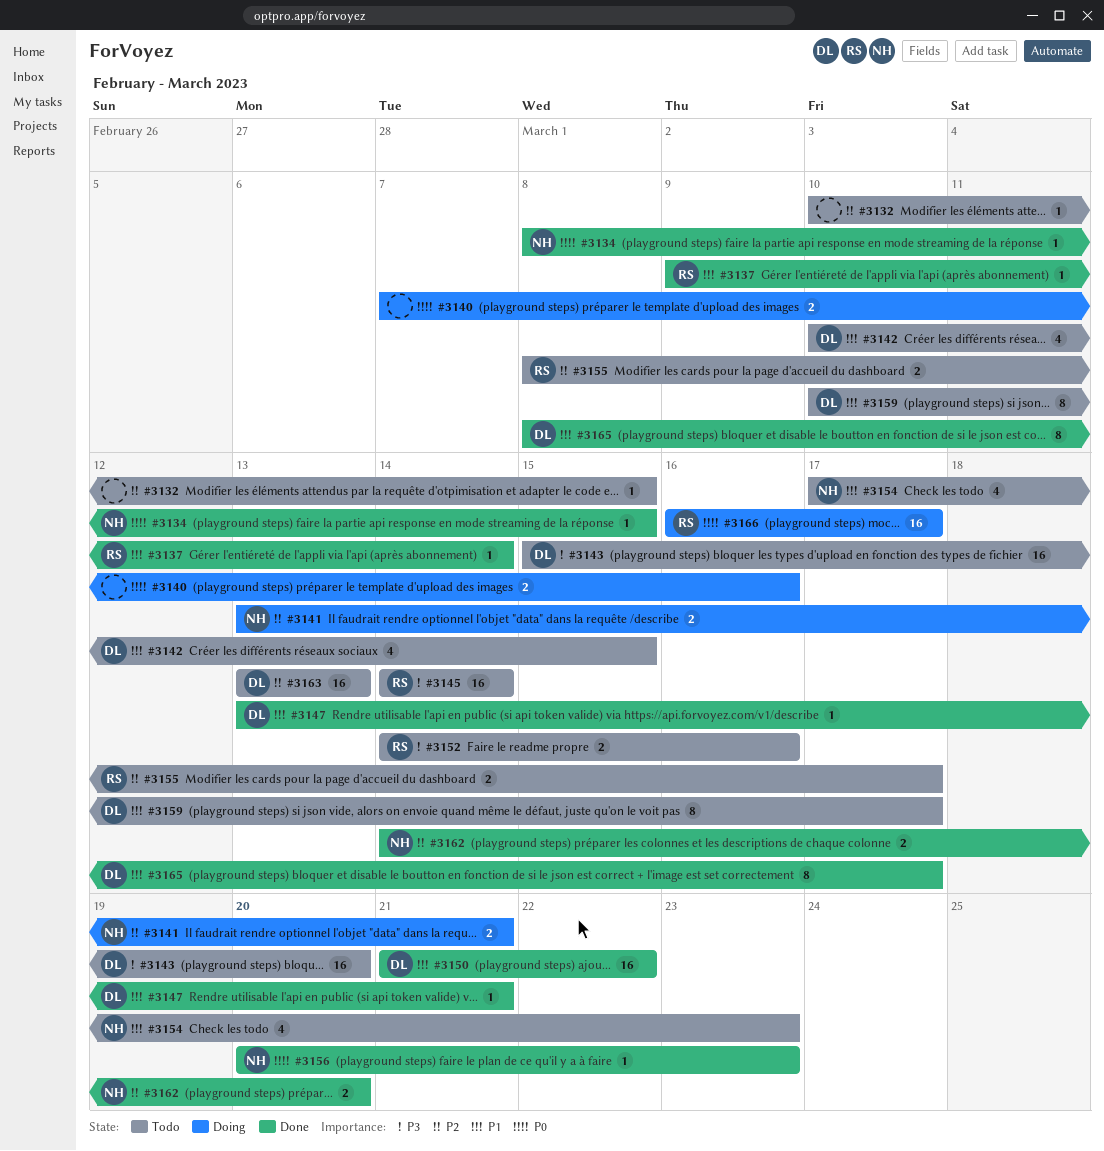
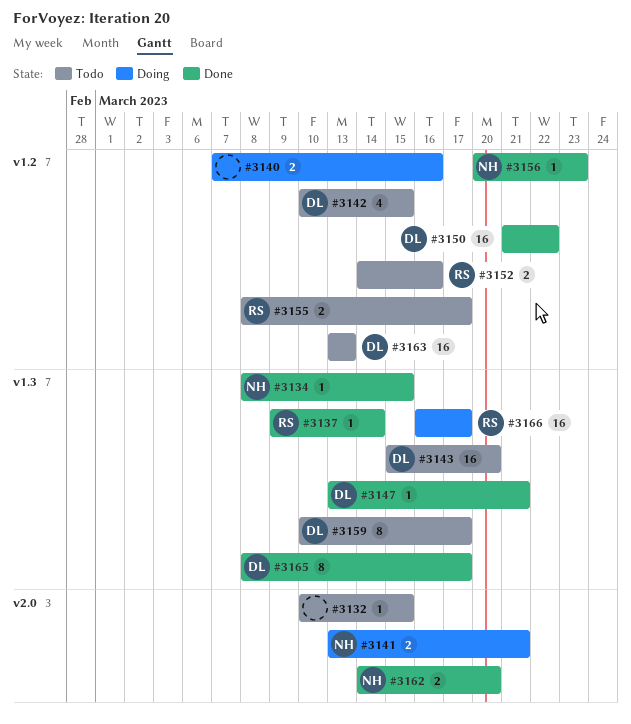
#3145: present -> none
#3154: present -> none

